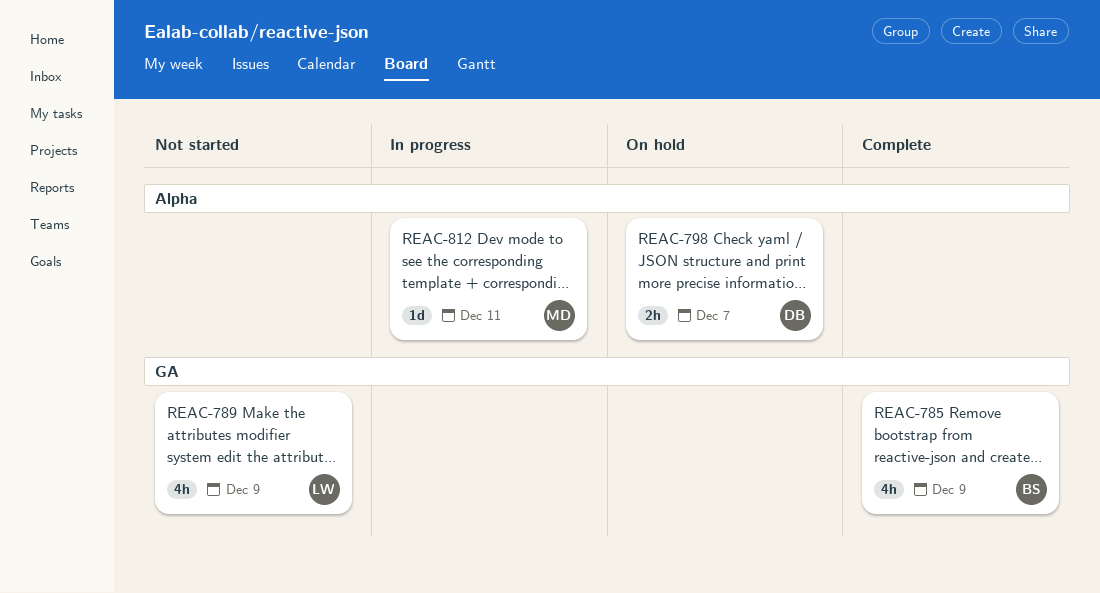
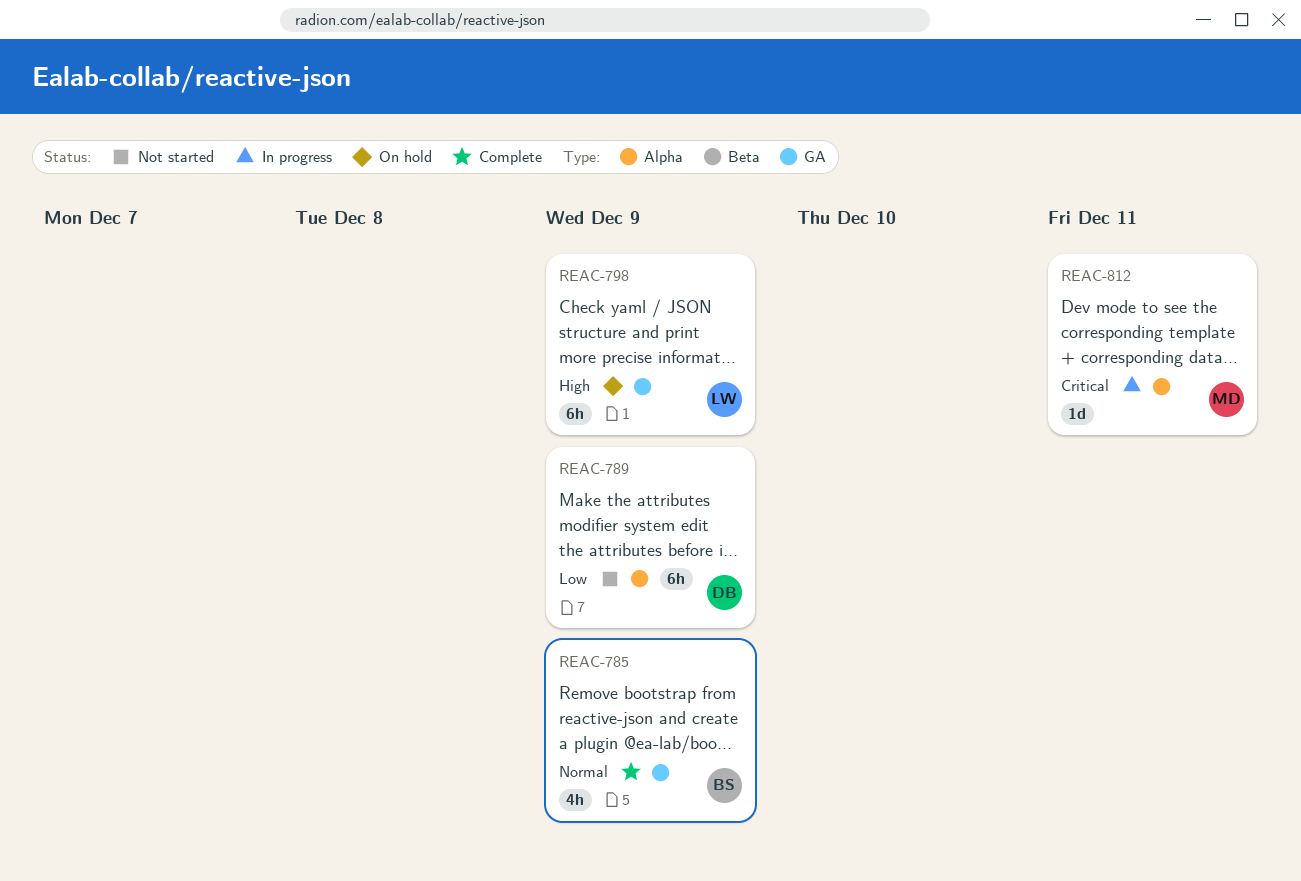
REAC-789, owner: LW -> DB
REAC-789, label: GA -> Alpha
REAC-789, estimate: 4h -> 6h
REAC-798, owner: DB -> LW
REAC-798, label: Alpha -> GA
REAC-798, estimate: 2h -> 6h
REAC-798, due: Dec 7 -> Dec 9

